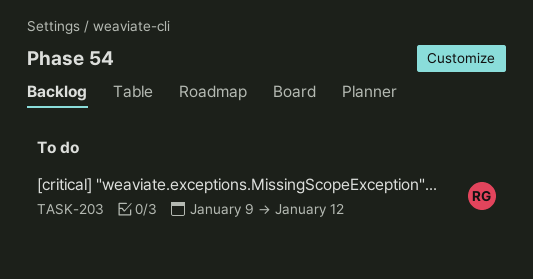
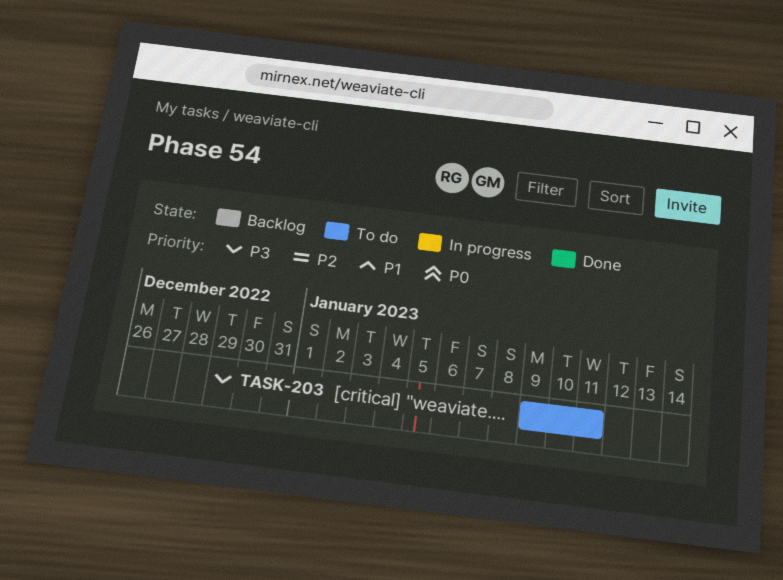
TASK-203, due: Jan 12 -> Jan 11

